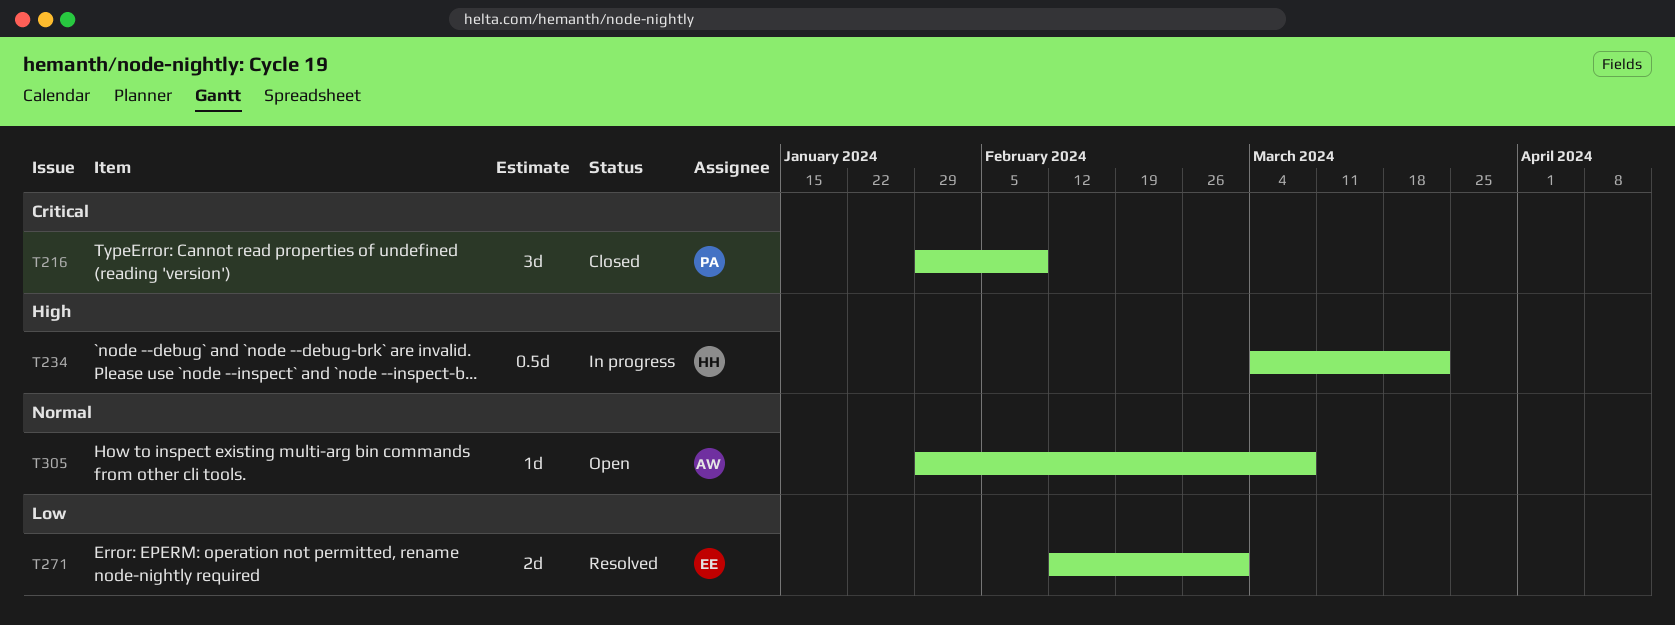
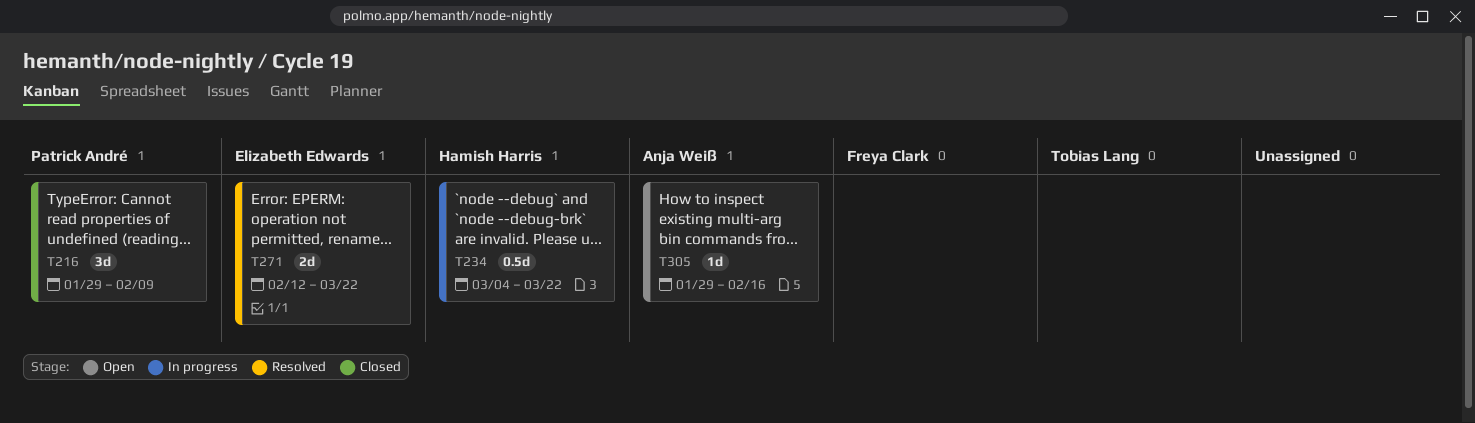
T271, due: Mar 1 -> Mar 22
T305, due: Mar 8 -> Feb 16

